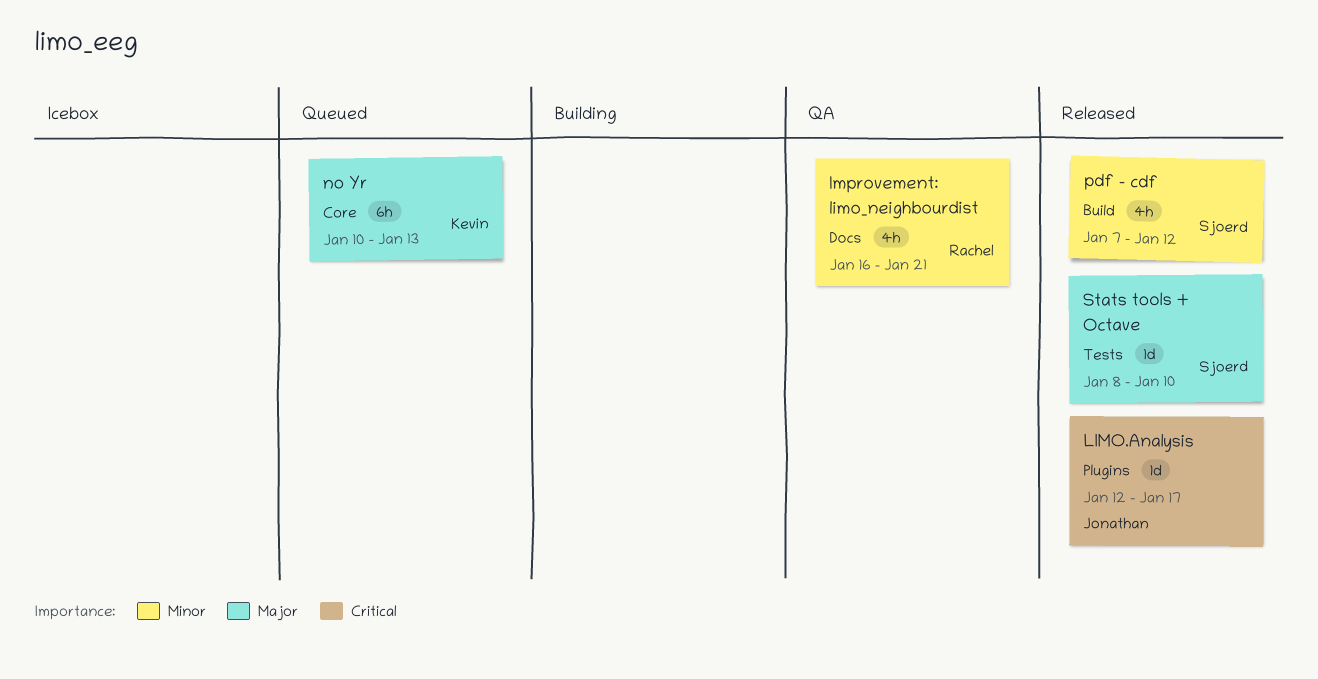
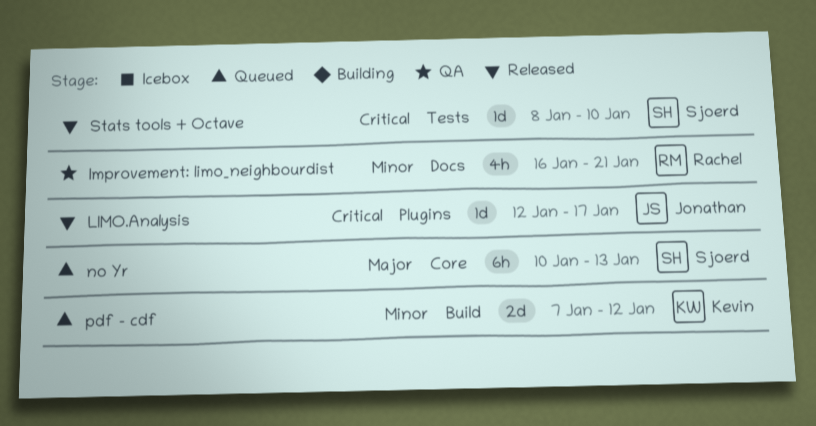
no Yr, owner: Kevin -> Sjoerd
pdf - cdf, status: Released -> Queued
pdf - cdf, owner: Sjoerd -> Kevin
pdf - cdf, estimate: 4h -> 2d
Stats tools + Octave, priority: Major -> Critical

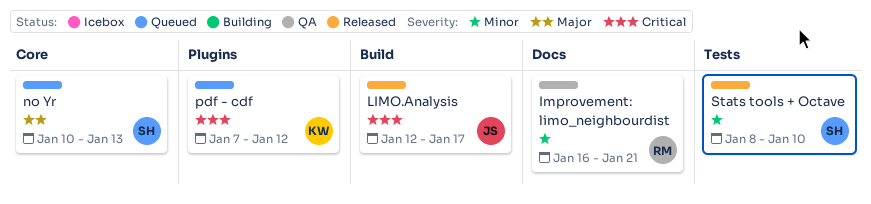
LIMO.Analysis, label: Plugins -> Build
pdf - cdf, priority: Minor -> Critical
pdf - cdf, label: Build -> Plugins
Stats tools + Octave, priority: Critical -> Minor

